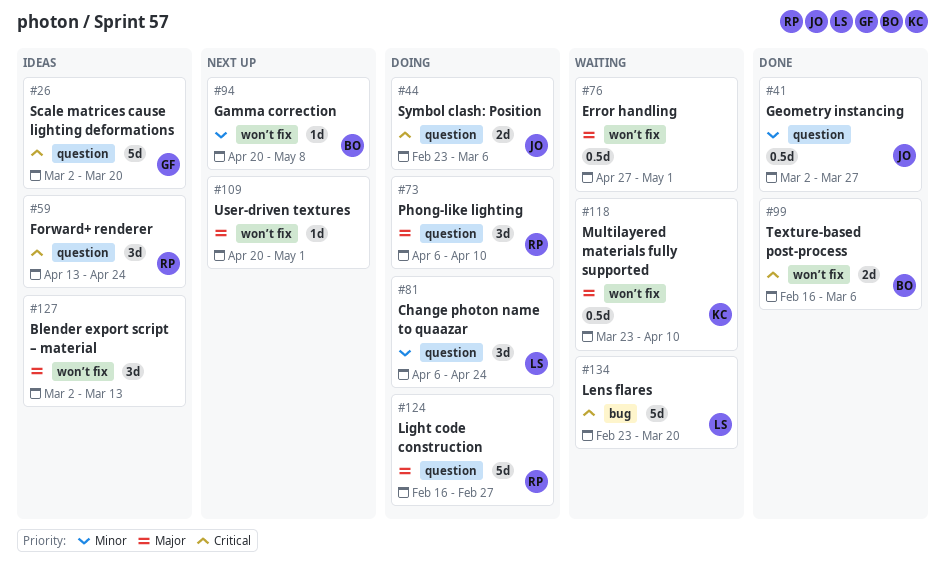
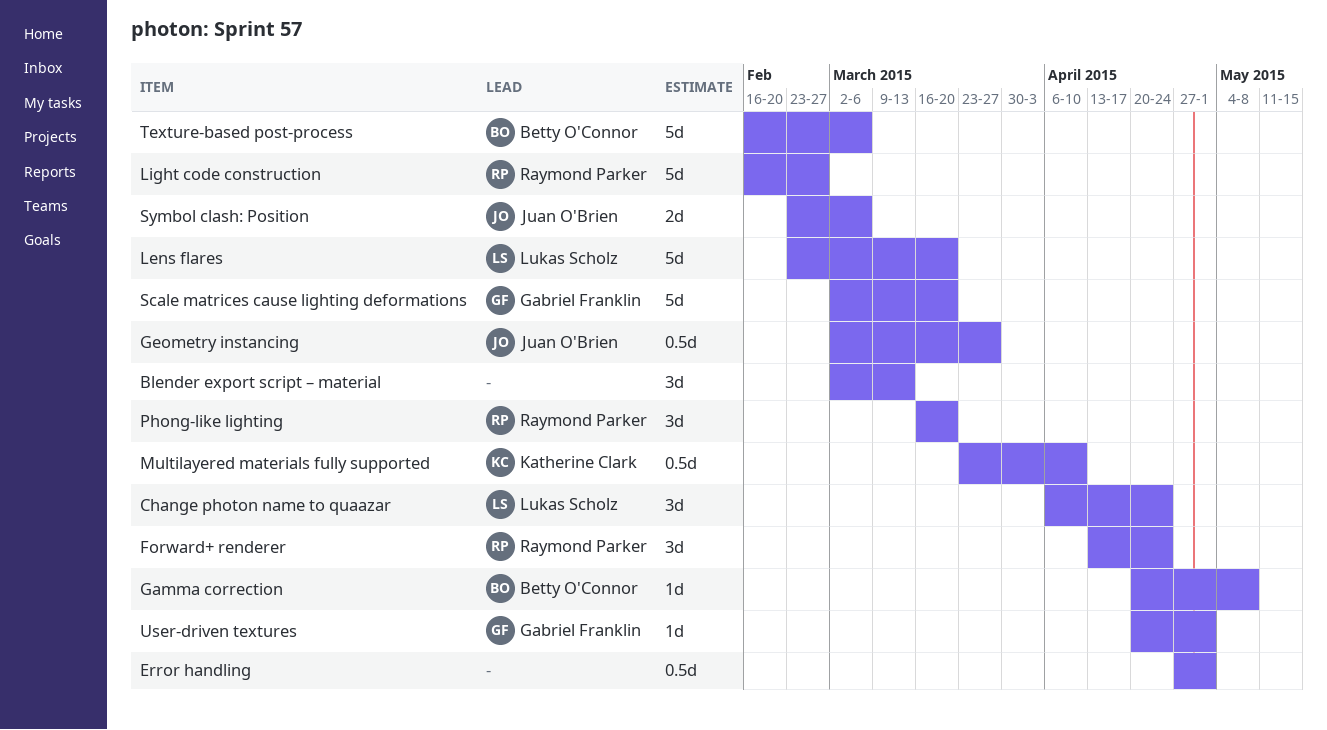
Phong-like lighting, start: Apr 6 -> Mar 16
Phong-like lighting, due: Apr 10 -> Mar 20
Texture-based post-process, estimate: 2d -> 5d
User-driven textures, owner: none -> Gabriel Franklin

